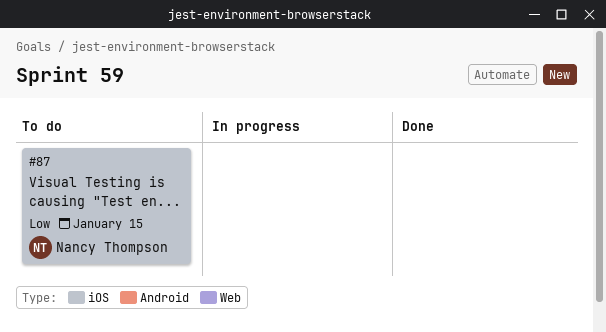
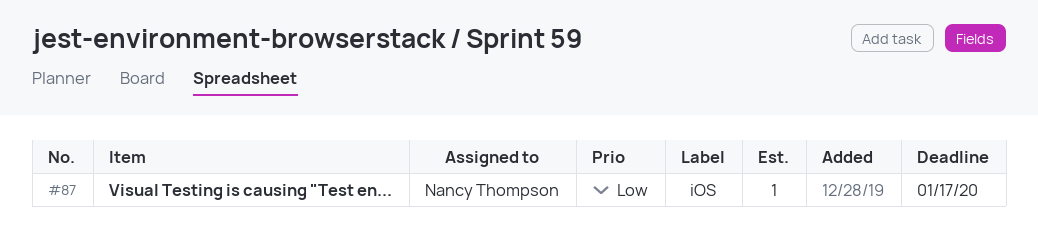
#87, due: Jan 15 -> Jan 17

